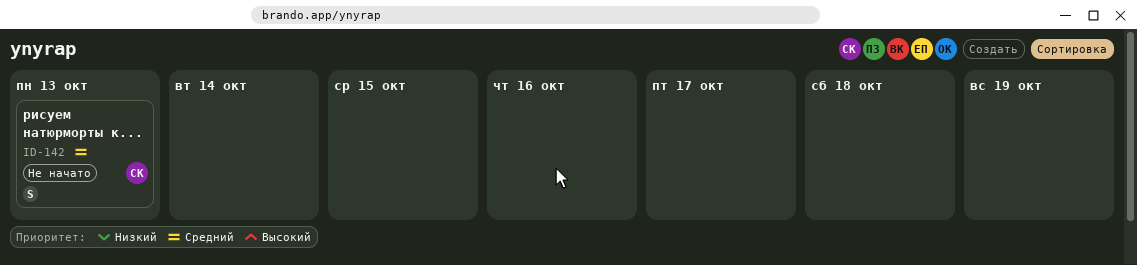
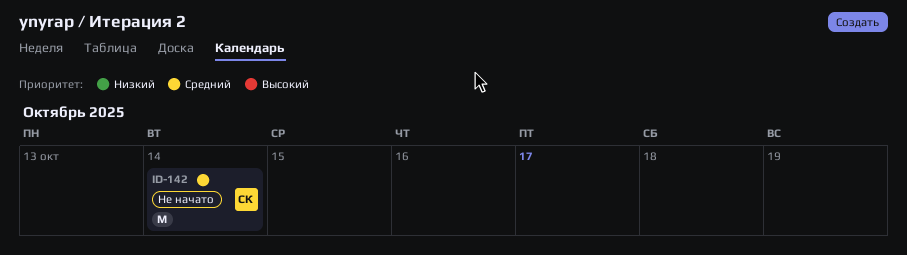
ID-142, estimate: S -> M
ID-142, due: Oct 13 -> Oct 14

